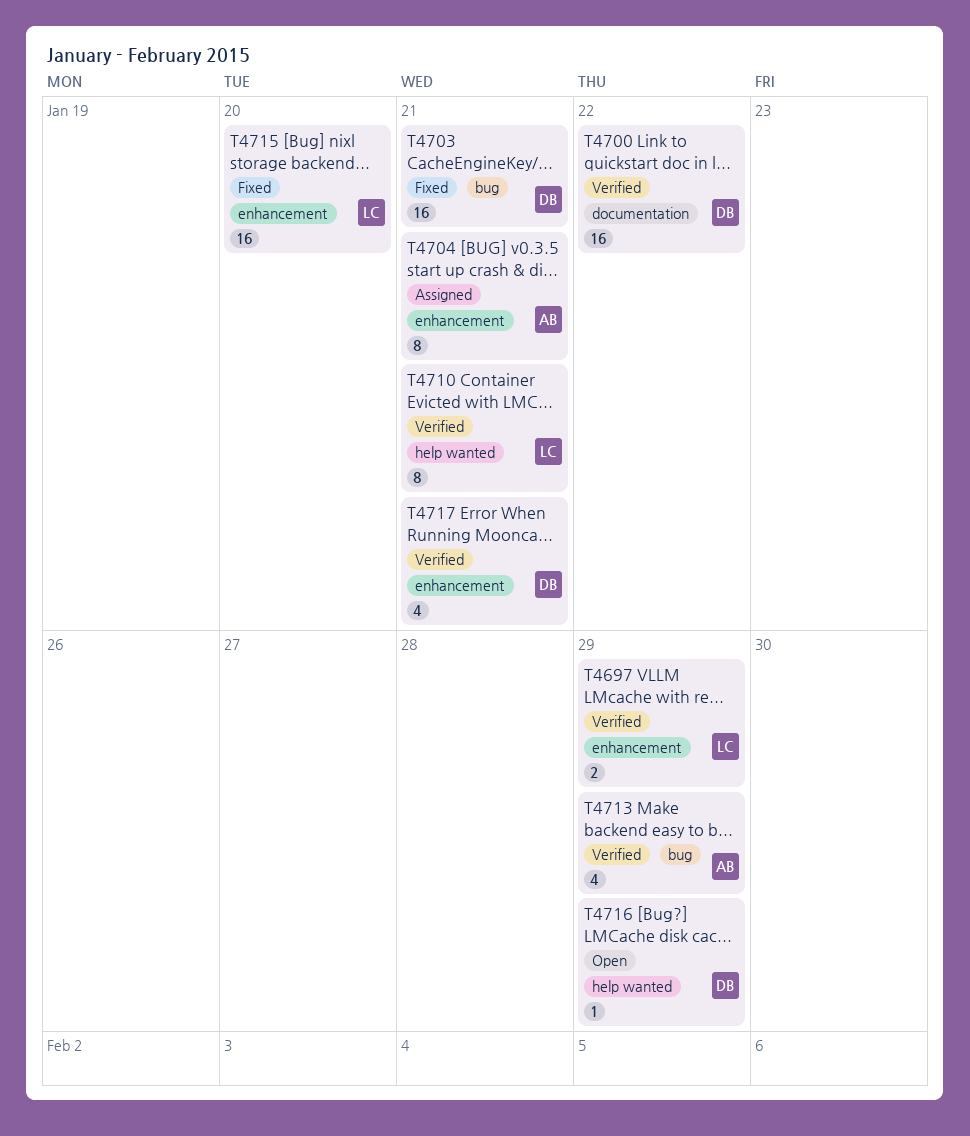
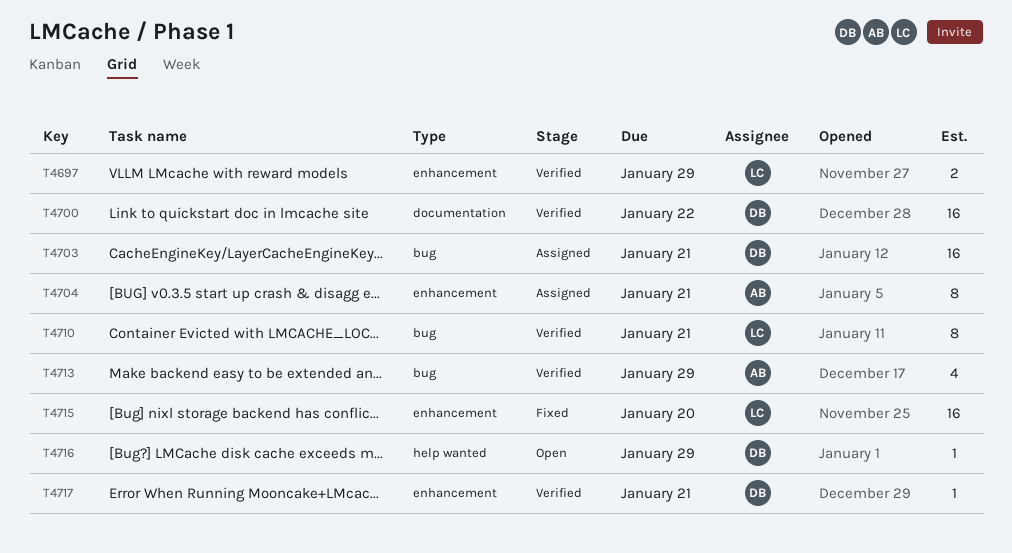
T4703, status: Fixed -> Assigned
T4710, label: help wanted -> bug
T4717, estimate: 4 -> 1

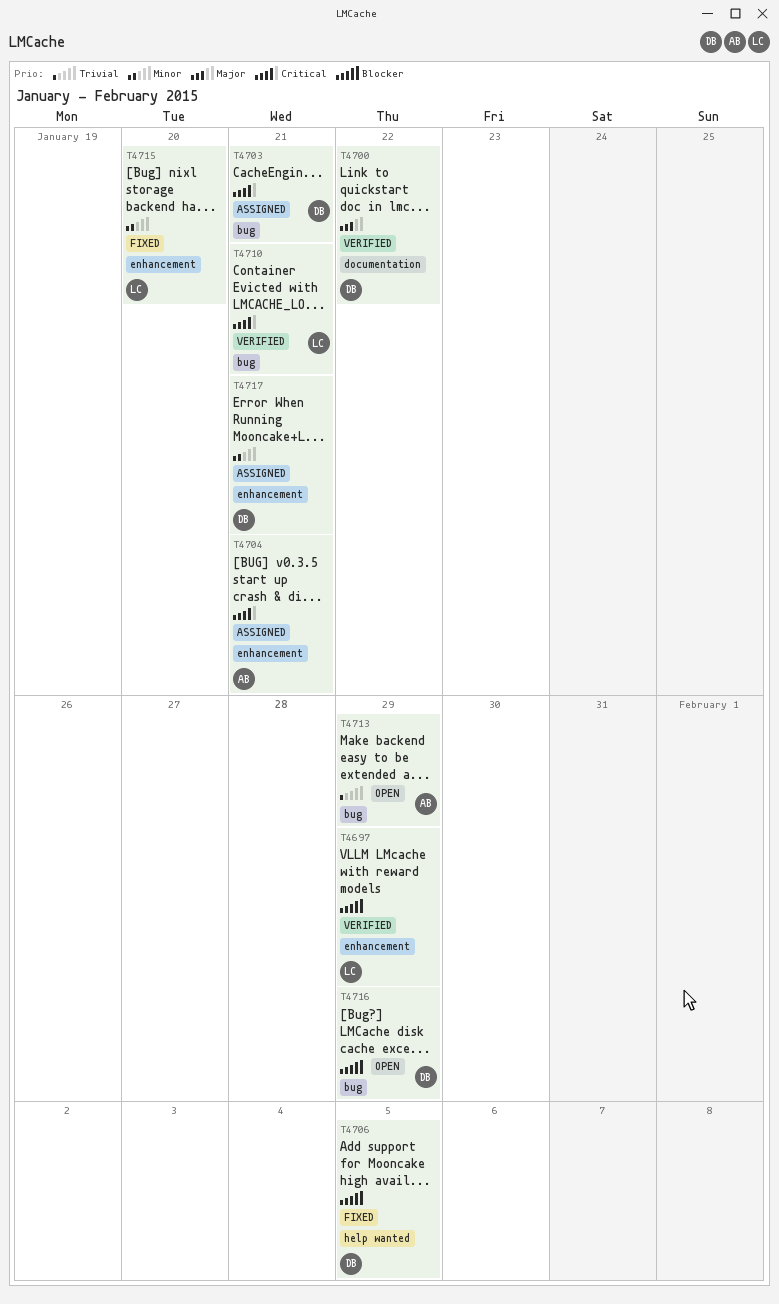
T4706: none -> present
T4713, status: Verified -> Open
T4716, label: help wanted -> bug
T4717, status: Verified -> Assigned

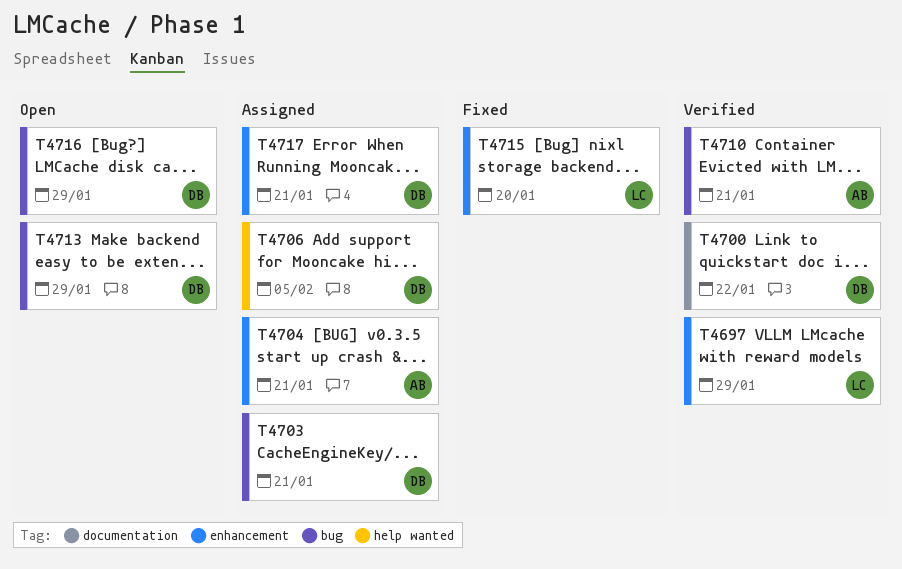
T4706, status: Fixed -> Assigned
T4710, owner: LC -> AB
T4713, owner: AB -> DB

